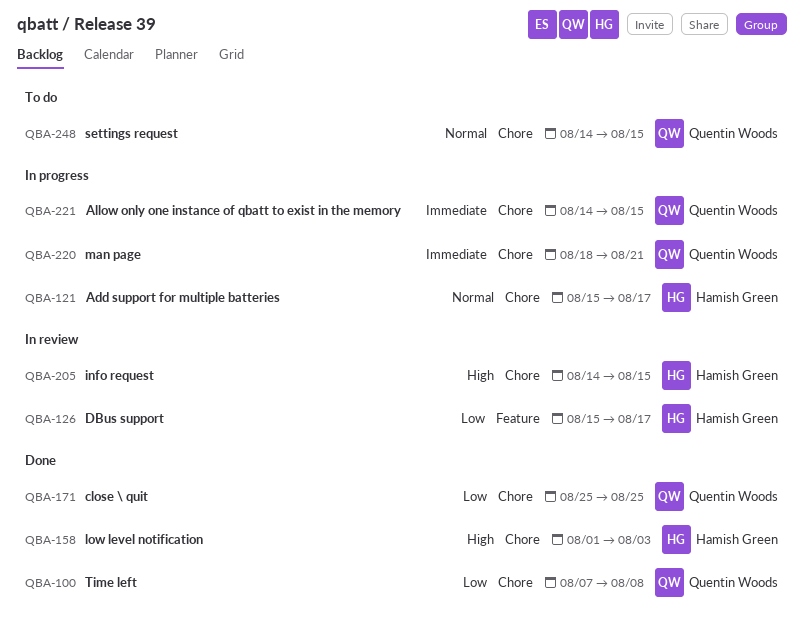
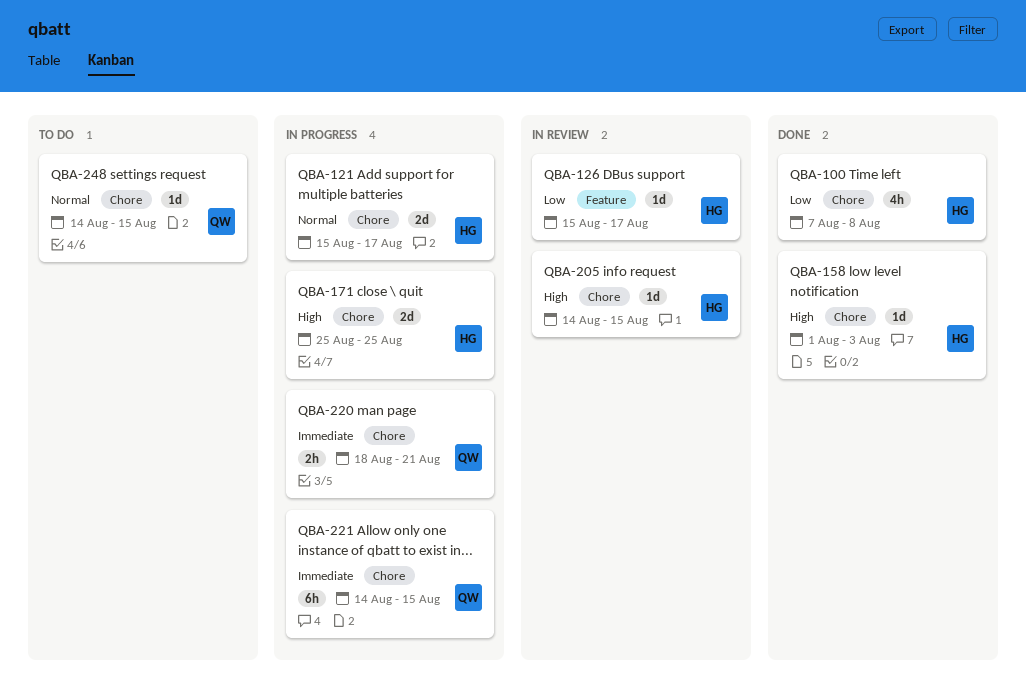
QBA-100, owner: Quentin Woods -> Hamish Green
QBA-171, status: Done -> In progress
QBA-171, owner: Quentin Woods -> Hamish Green
QBA-171, priority: Low -> High

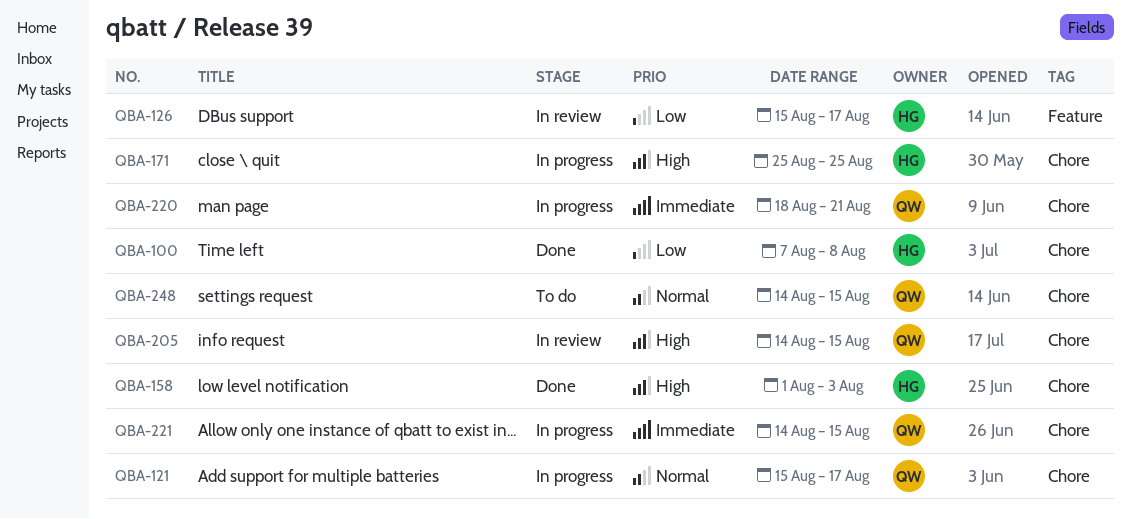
QBA-121, owner: HG -> QW
QBA-205, owner: HG -> QW

